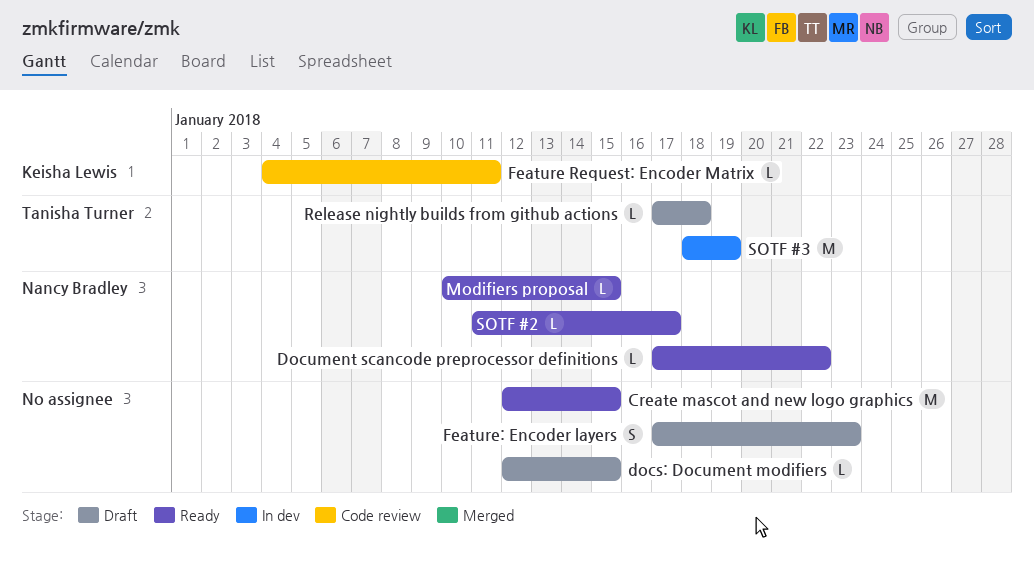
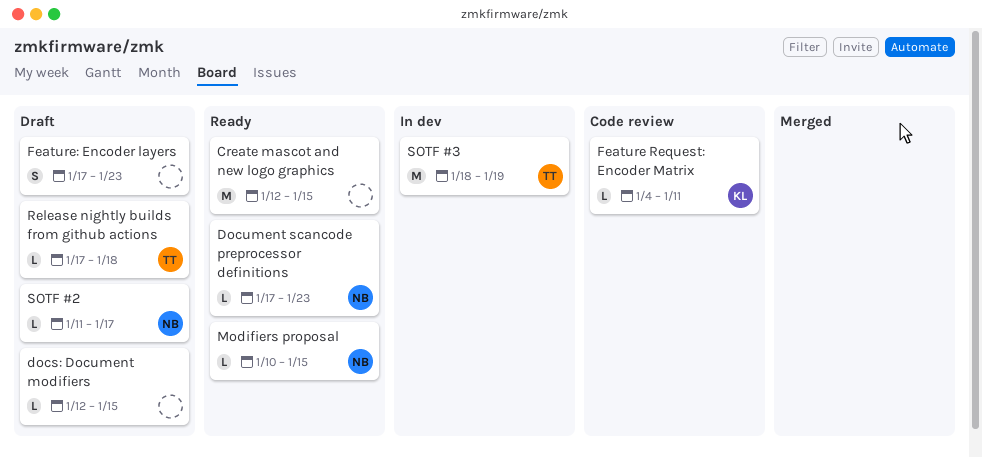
Document scancode preprocessor definitions, due: Jan 22 -> Jan 23
SOTF #2, status: Ready -> Draft

